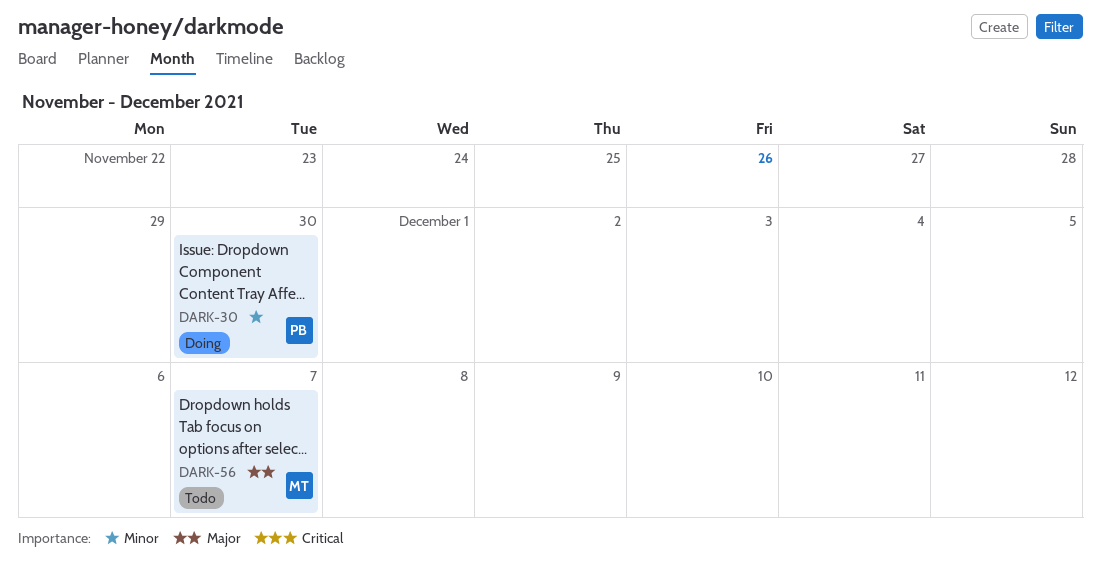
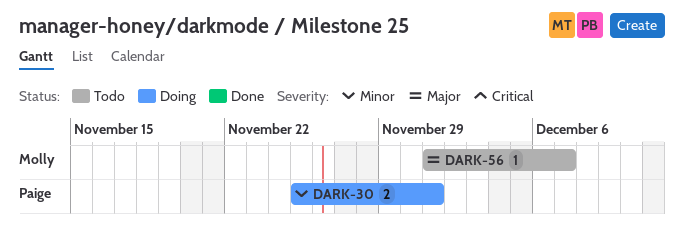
DARK-30, due: Nov 30 -> Dec 1

